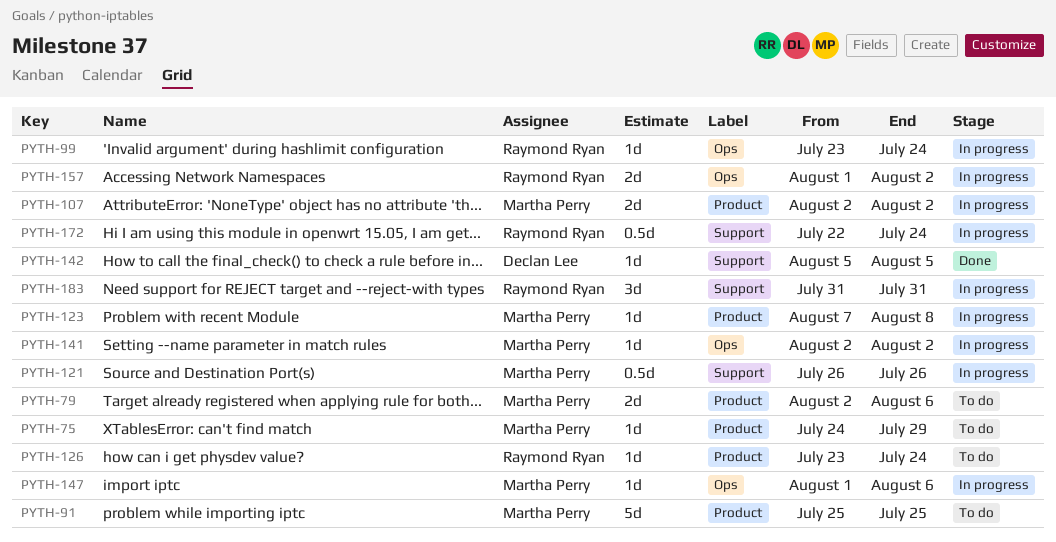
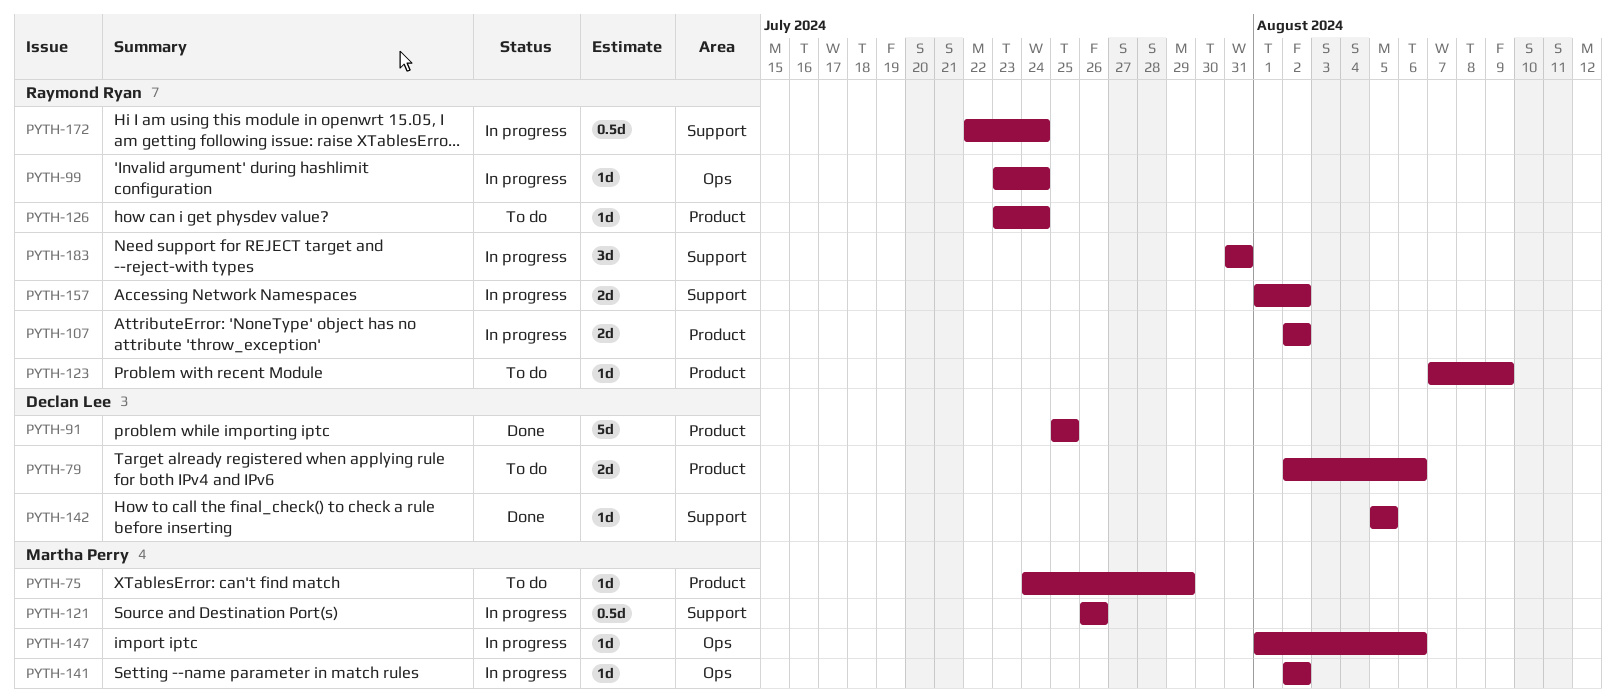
PYTH-79, owner: Martha Perry -> Declan Lee
PYTH-91, status: To do -> Done
PYTH-91, owner: Martha Perry -> Declan Lee
PYTH-107, owner: Martha Perry -> Raymond Ryan
PYTH-123, status: In progress -> To do
PYTH-123, owner: Martha Perry -> Raymond Ryan
PYTH-123, due: Aug 8 -> Aug 9
PYTH-157, label: Ops -> Support

